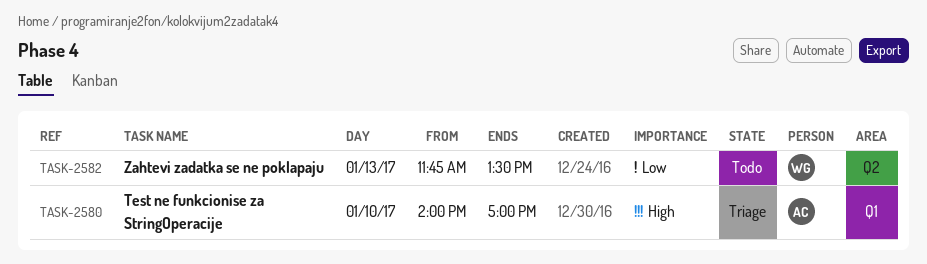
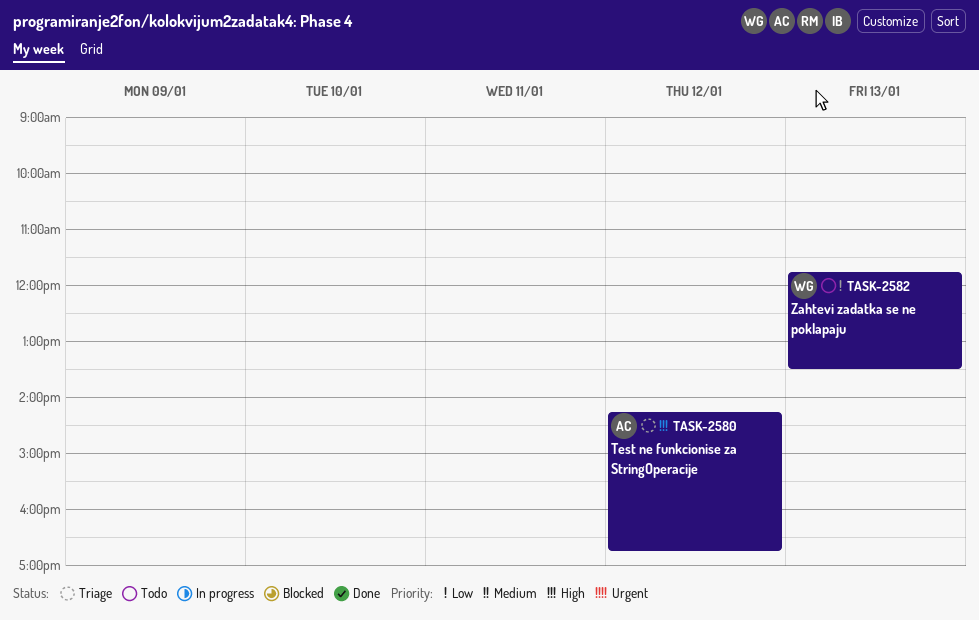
TASK-2580, day: Jan 10 -> Jan 12
TASK-2580, begins: 14:00 -> 14:15
TASK-2580, ends: 17:00 -> 16:45

